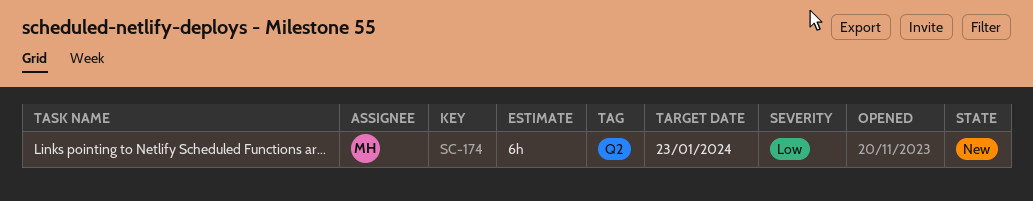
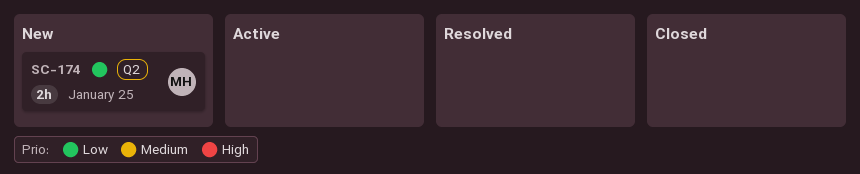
SC-174, estimate: 6h -> 2h
SC-174, due: Jan 23 -> Jan 25

